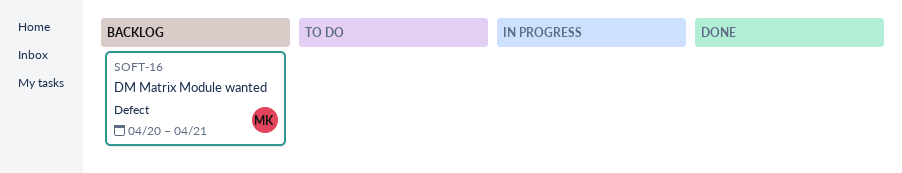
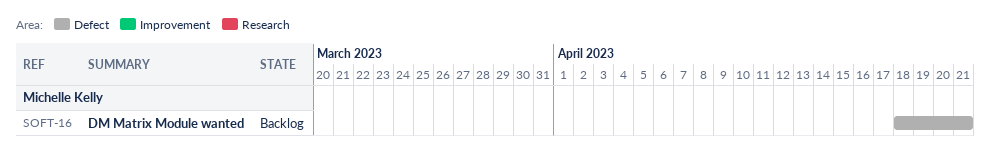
SOFT-16, start: Apr 20 -> Apr 18

